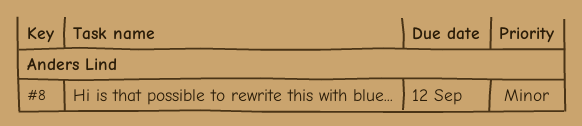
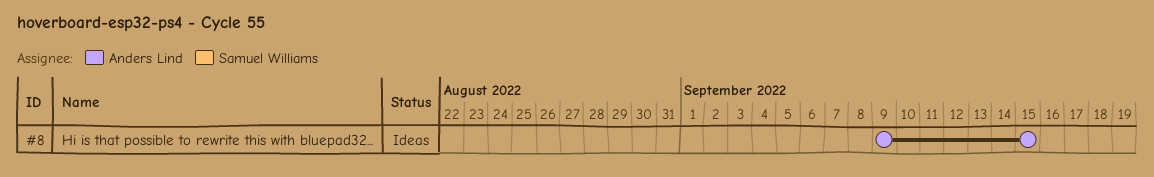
#8, due: Sep 12 -> Sep 15

